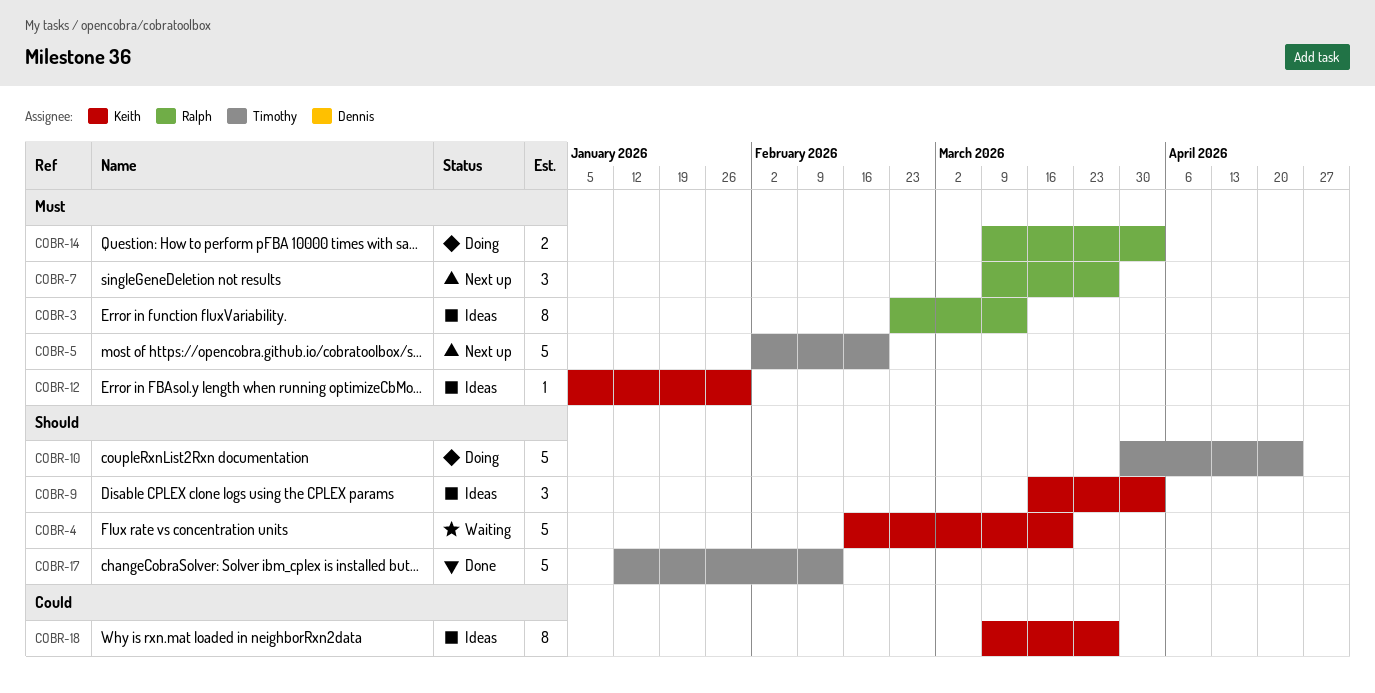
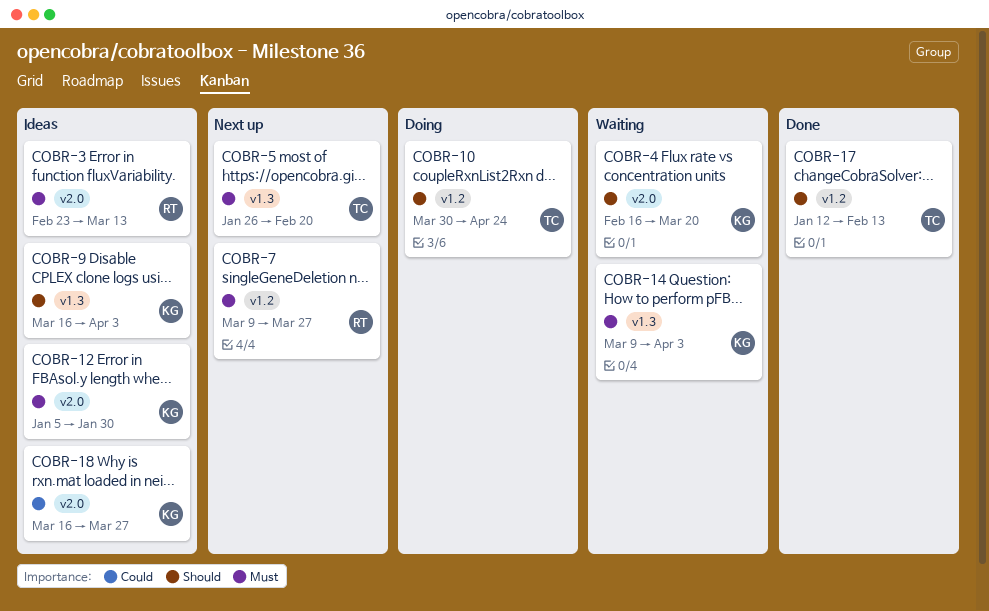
COBR-5, start: Feb 2 -> Jan 26
COBR-14, status: Doing -> Waiting
COBR-14, owner: Ralph -> Keith
COBR-18, start: Mar 9 -> Mar 16

